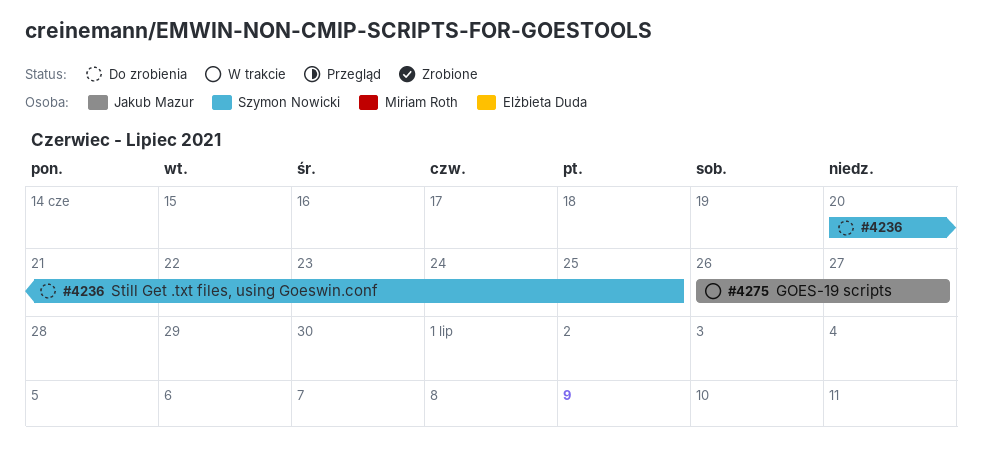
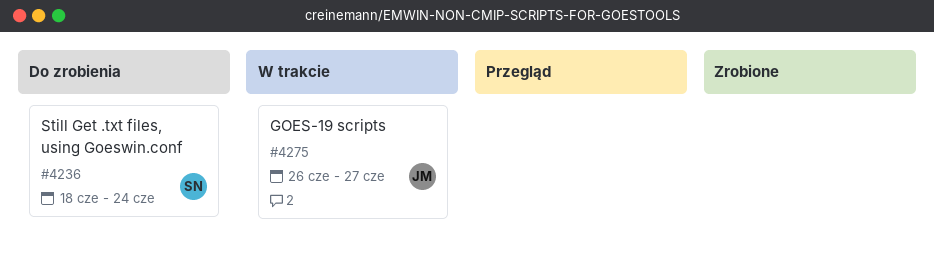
#4236, start: Jun 20 -> Jun 18
#4236, due: Jun 25 -> Jun 24

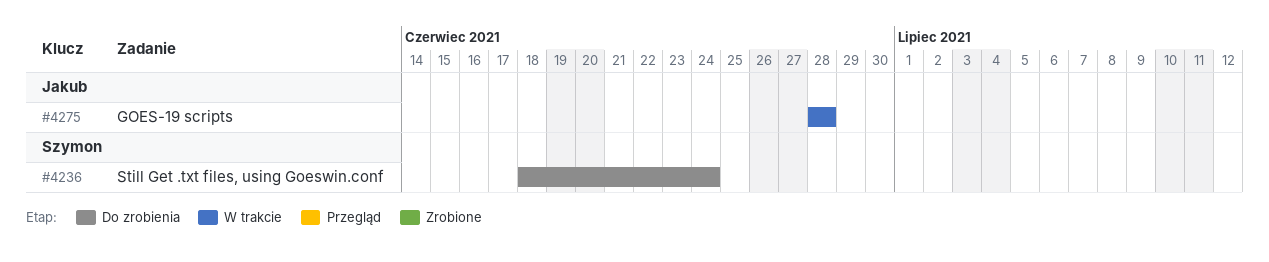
#4275, start: Jun 26 -> Jun 28
#4275, due: Jun 27 -> Jun 28

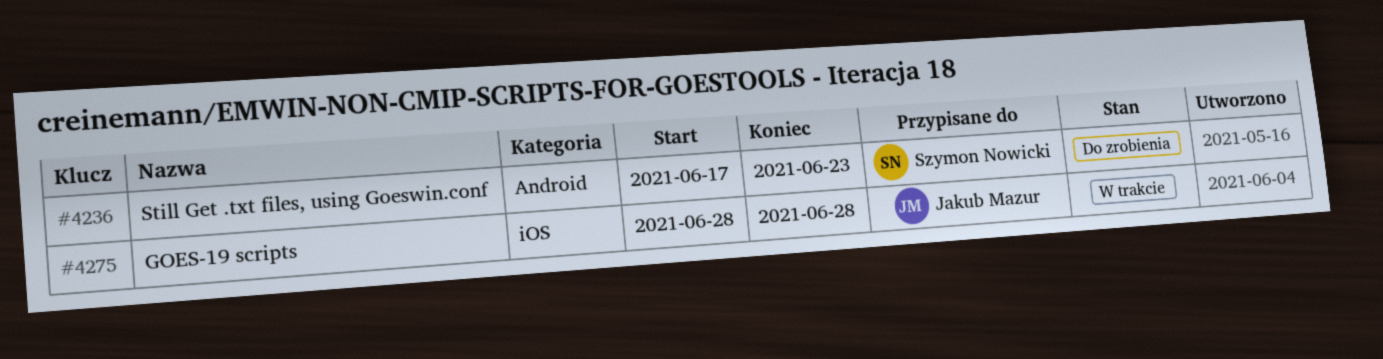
#4236, start: Jun 18 -> Jun 17
#4236, due: Jun 24 -> Jun 23

